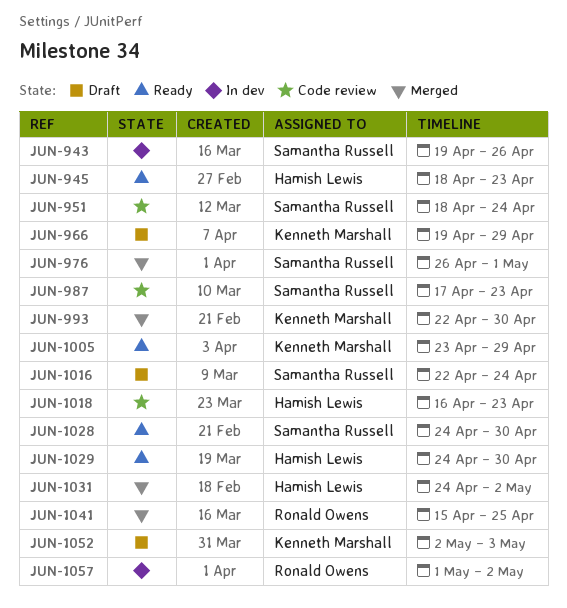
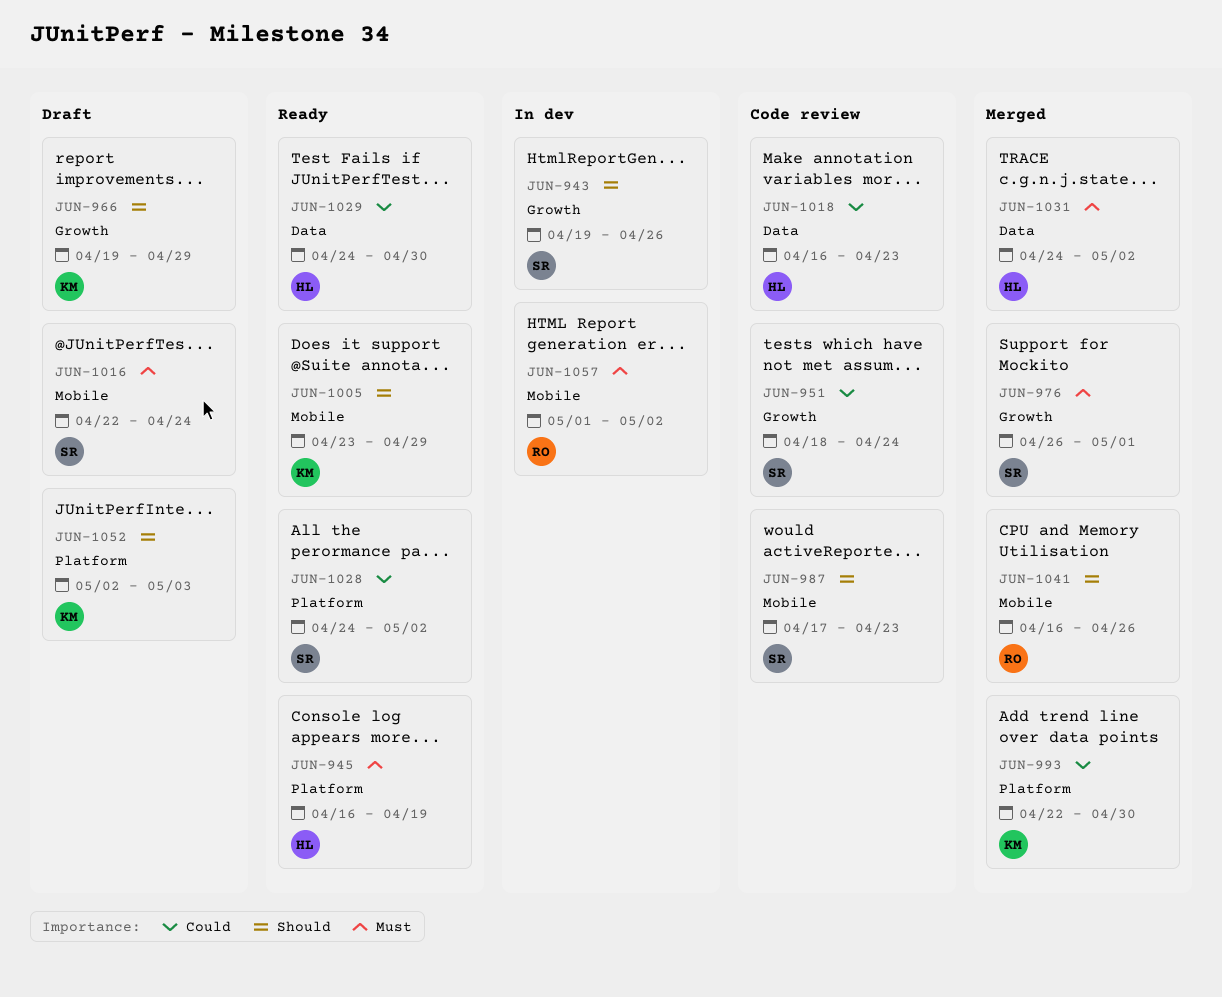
JUN-945, start: Apr 18 -> Apr 16
JUN-945, due: Apr 23 -> Apr 19
JUN-1028, due: Apr 30 -> May 2
JUN-1041, start: Apr 15 -> Apr 16
JUN-1041, due: Apr 25 -> Apr 26

